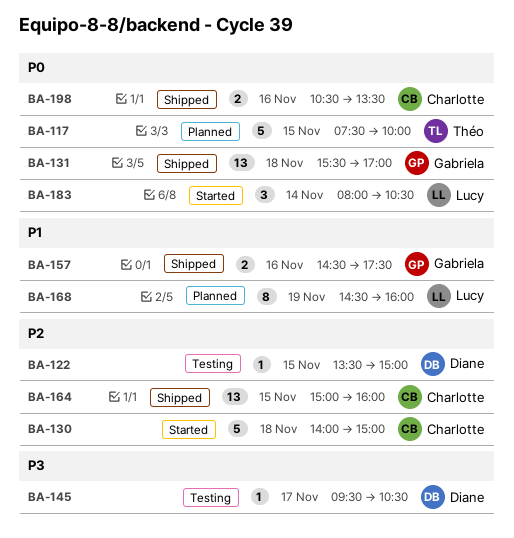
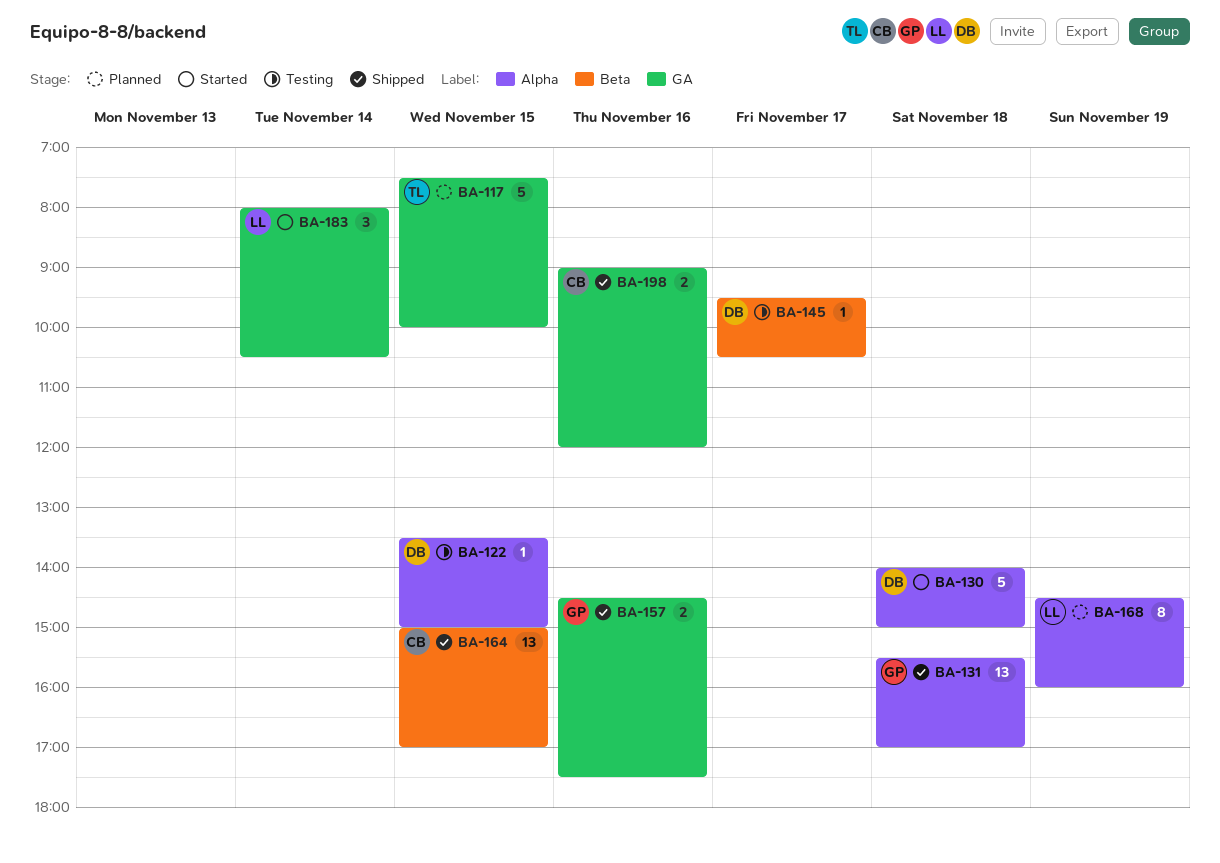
BA-130, owner: Charlotte -> Diane
BA-164, ends: 16:00 -> 17:00
BA-198, begins: 10:30 -> 09:00
BA-198, ends: 13:30 -> 12:00

